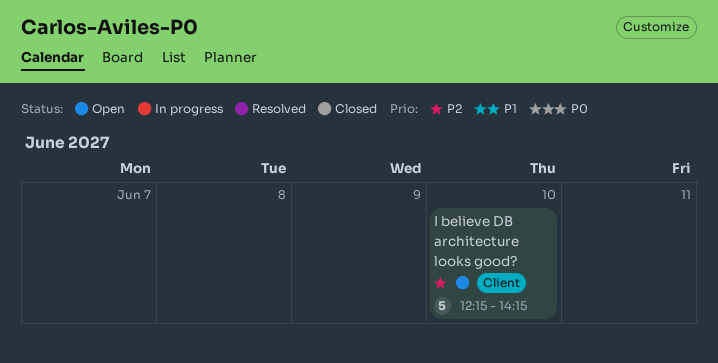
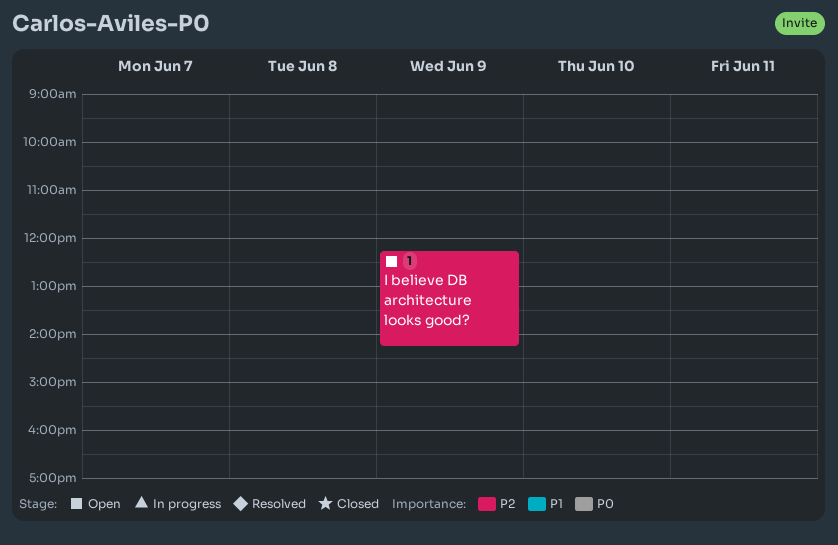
I believe DB architecture looks good?, estimate: 5 -> 1
I believe DB architecture looks good?, day: Jun 10 -> Jun 9

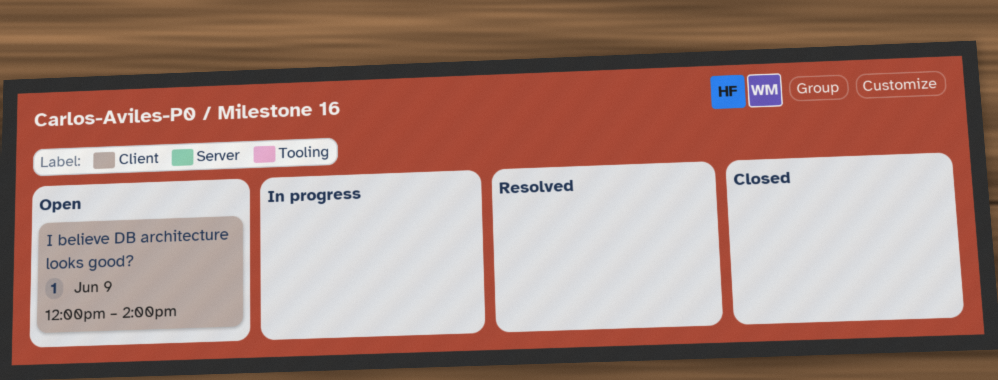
I believe DB architecture looks good?, begins: 12:15 -> 12:00
I believe DB architecture looks good?, ends: 14:15 -> 14:00

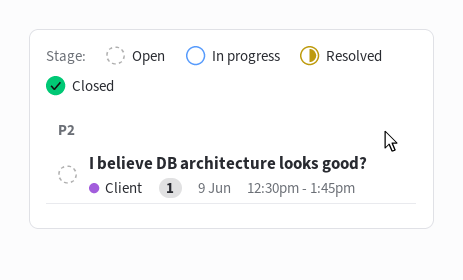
I believe DB architecture looks good?, begins: 12:00 -> 12:30
I believe DB architecture looks good?, ends: 14:00 -> 13:45

